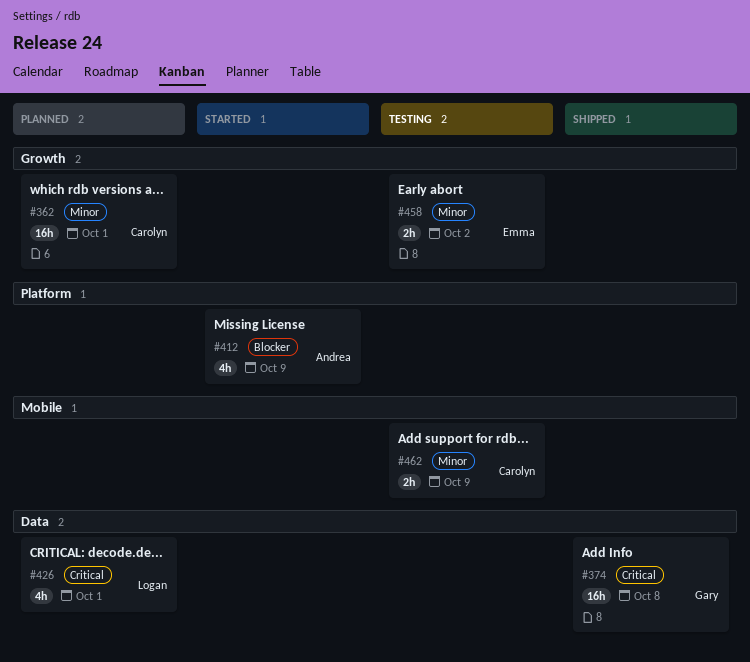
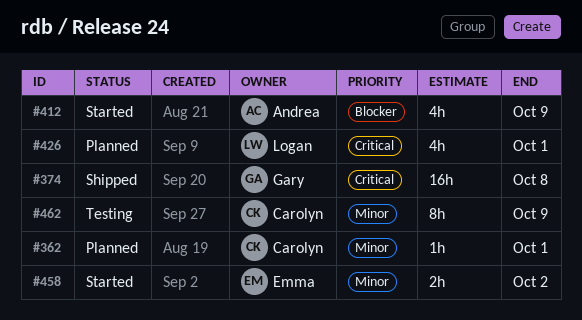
#362, estimate: 16h -> 1h
#458, status: Testing -> Started
#462, estimate: 2h -> 8h

